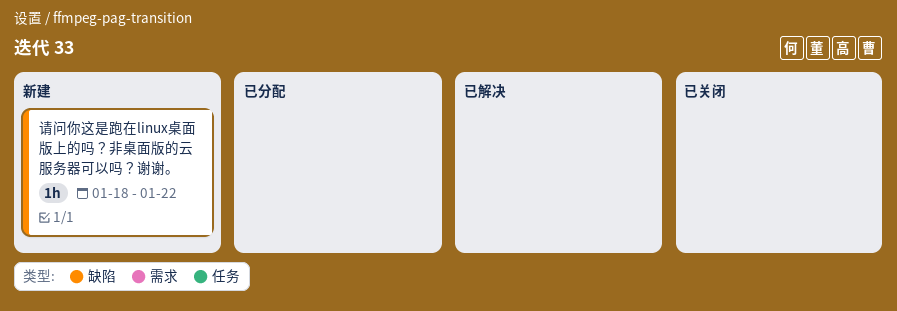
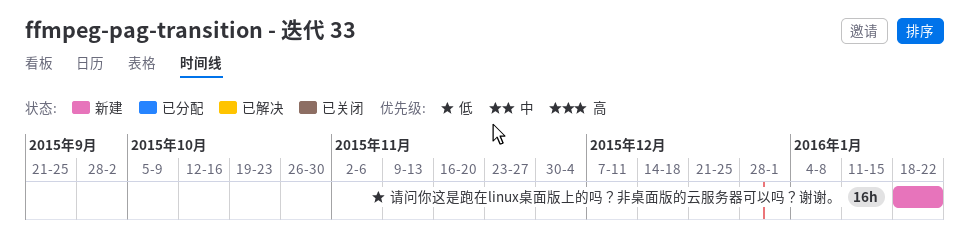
请问你这是跑在linux桌面版上的吗？非桌面版的云服务器可以吗？谢谢。, estimate: 1h -> 16h

